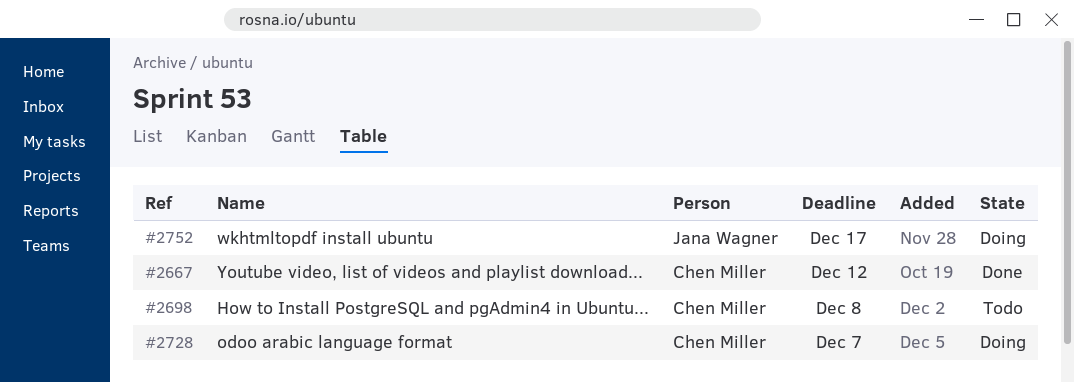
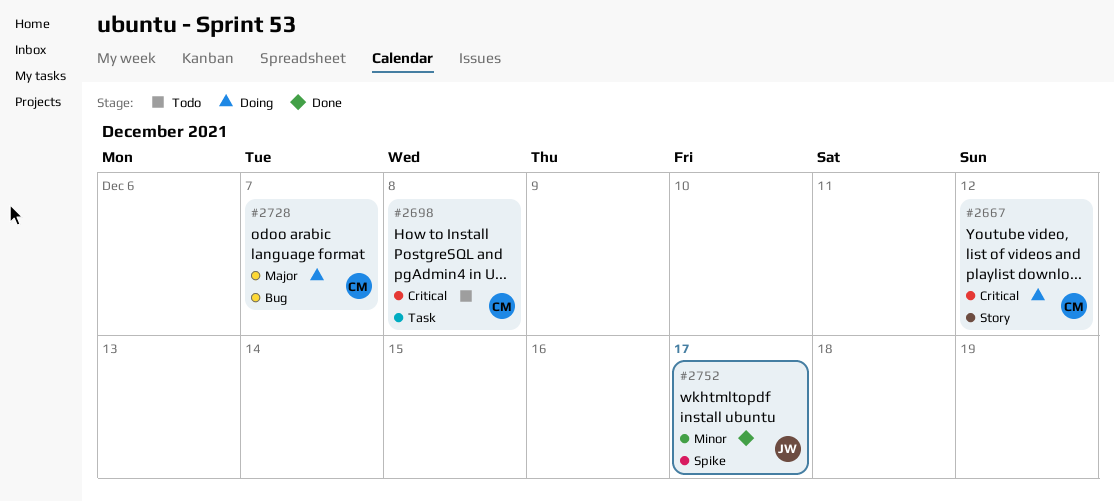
#2667, status: Done -> Doing
#2752, status: Doing -> Done

